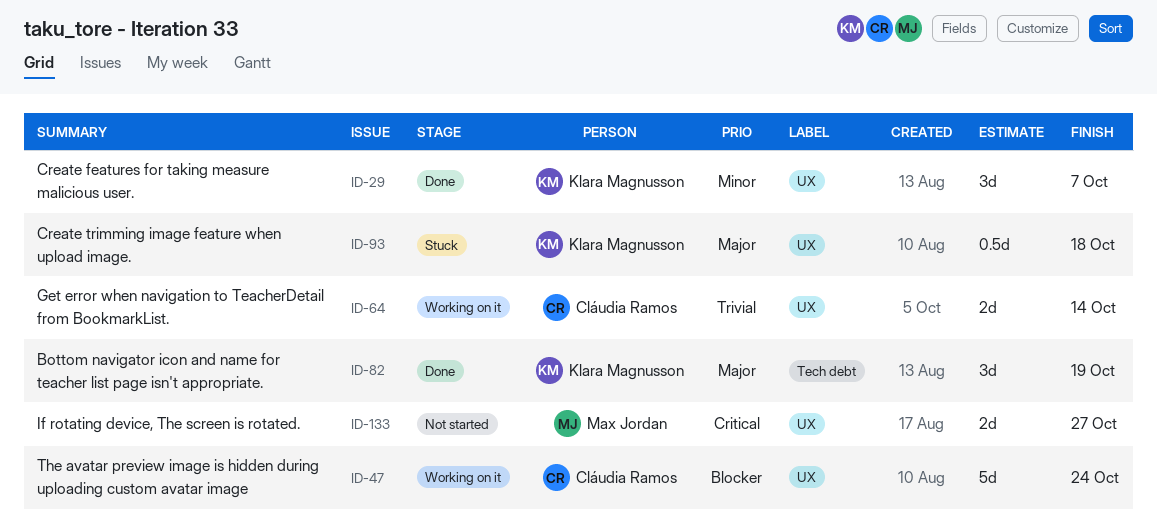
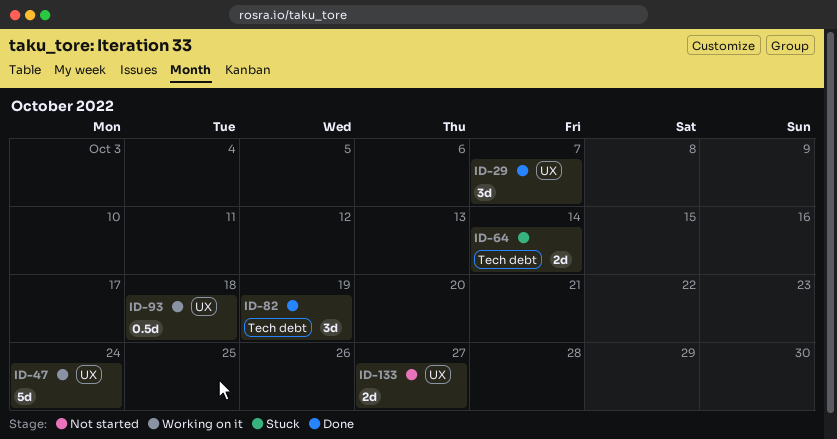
ID-64, status: Working on it -> Stuck
ID-64, label: UX -> Tech debt
ID-93, status: Stuck -> Working on it

